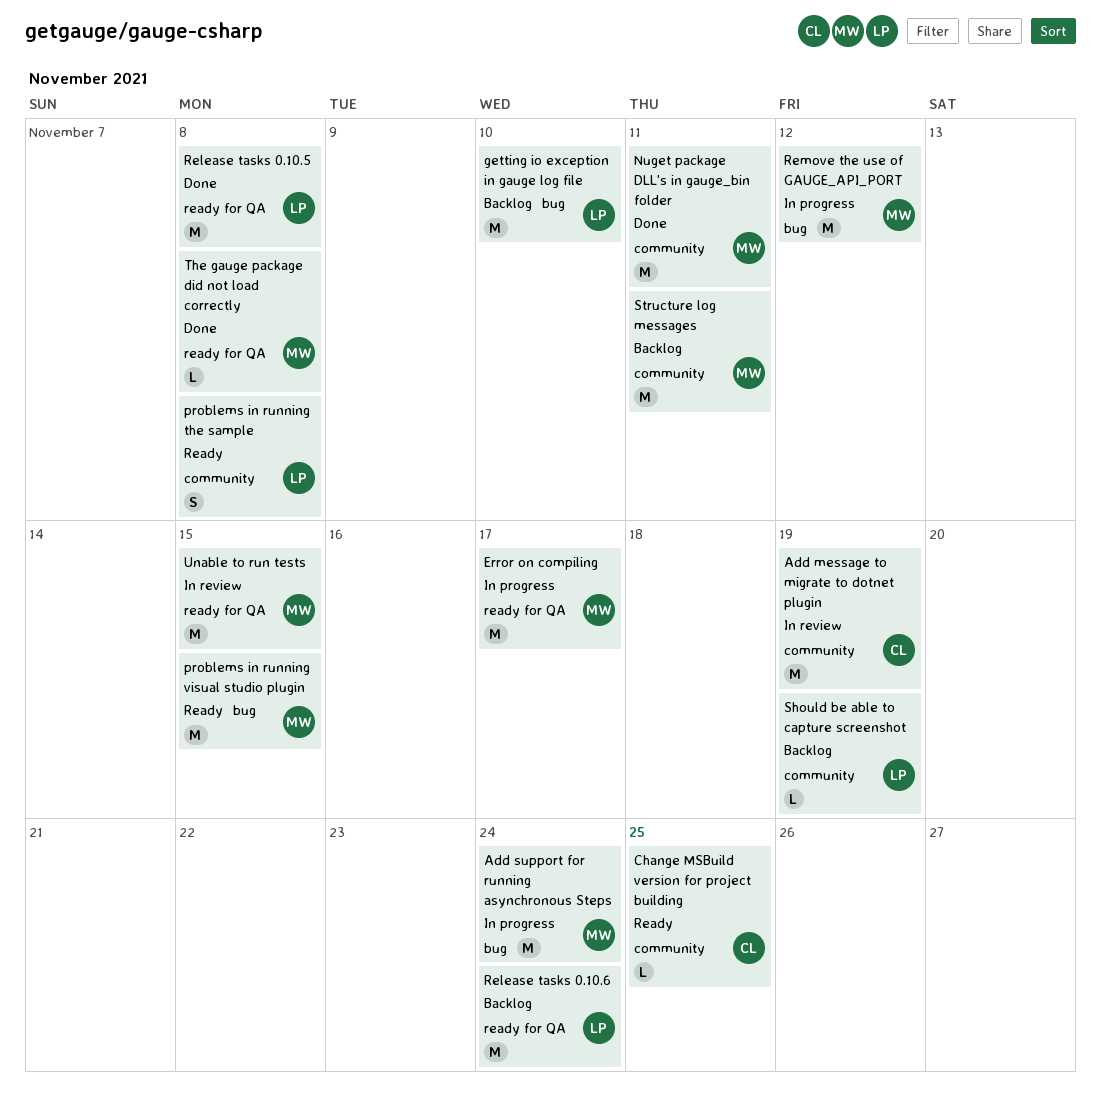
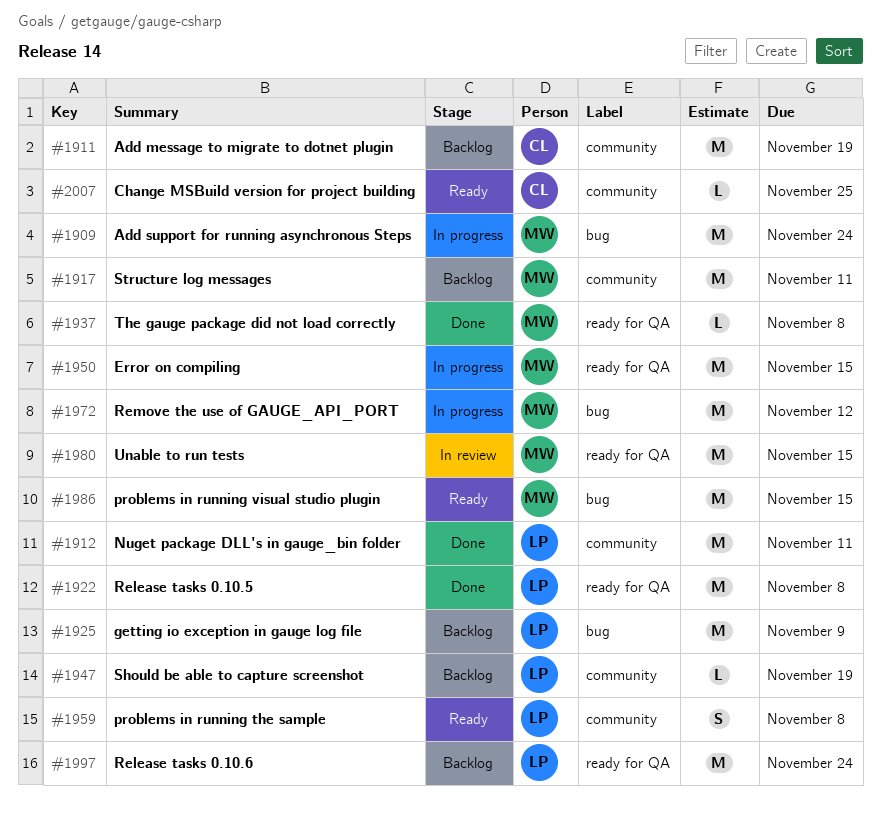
Add message to migrate to dotnet plugin, status: In review -> Backlog
Error on compiling, due: Nov 17 -> Nov 15
getting io exception in gauge log file, due: Nov 10 -> Nov 9
Nuget package DLL's in gauge_bin folder, owner: MW -> LP

